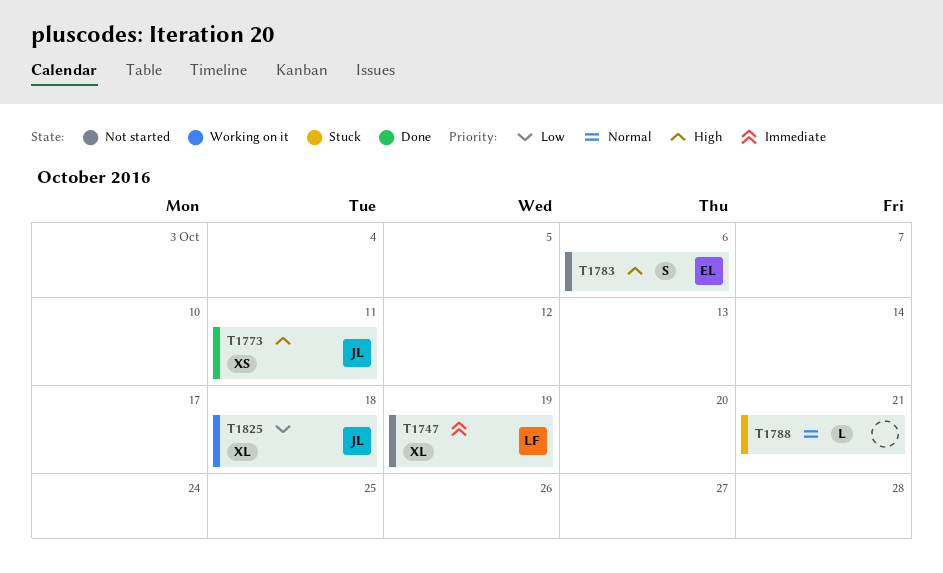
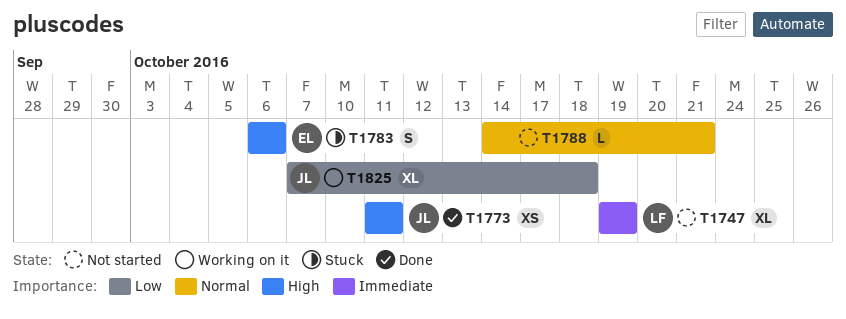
T1783, status: Not started -> Stuck
T1788, status: Stuck -> Not started

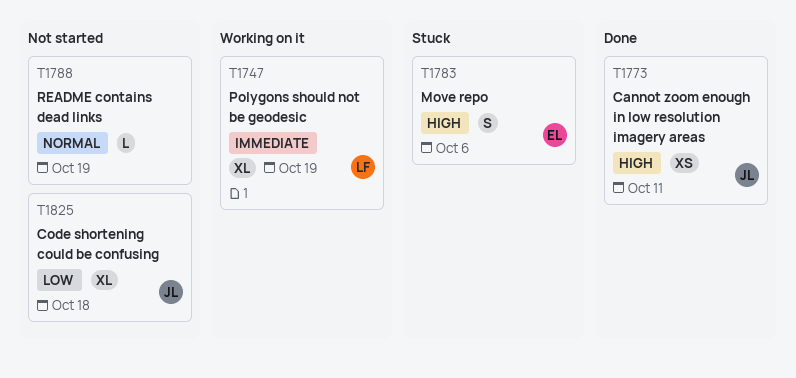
T1747, status: Not started -> Working on it
T1788, due: Oct 21 -> Oct 19
T1825, status: Working on it -> Not started

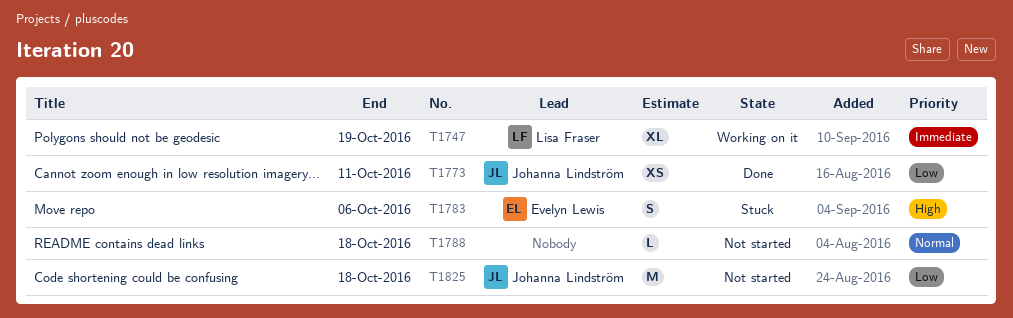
T1773, priority: High -> Low
T1788, due: Oct 19 -> Oct 18
T1825, estimate: XL -> M

